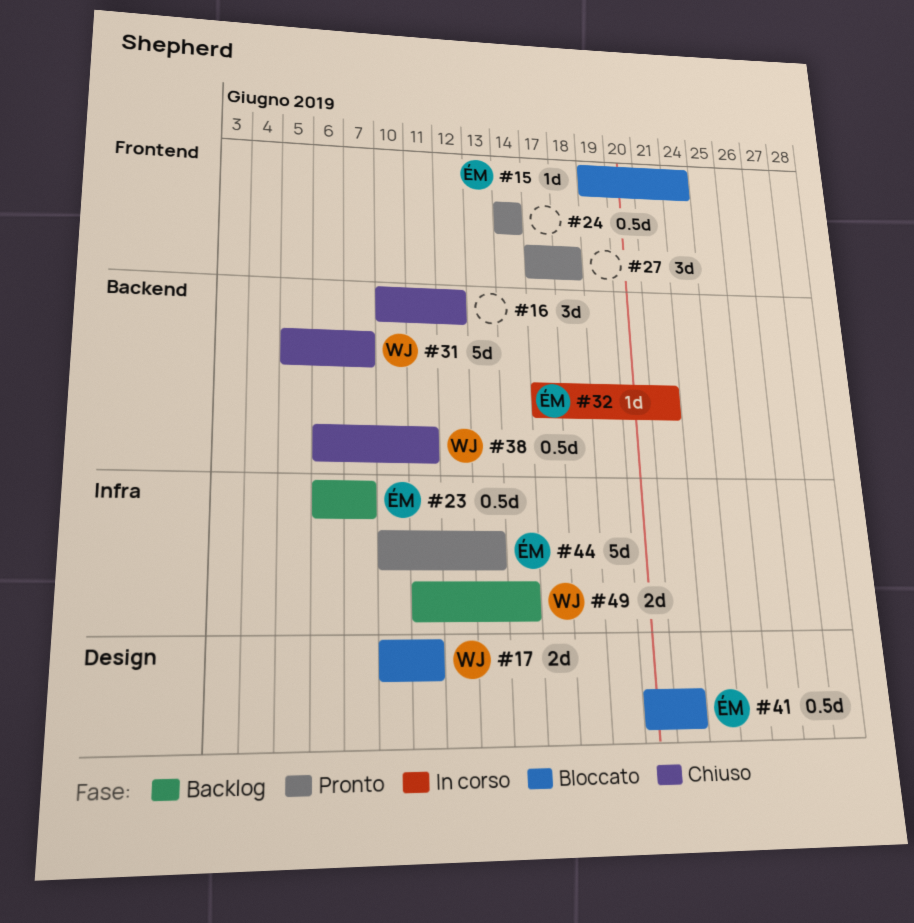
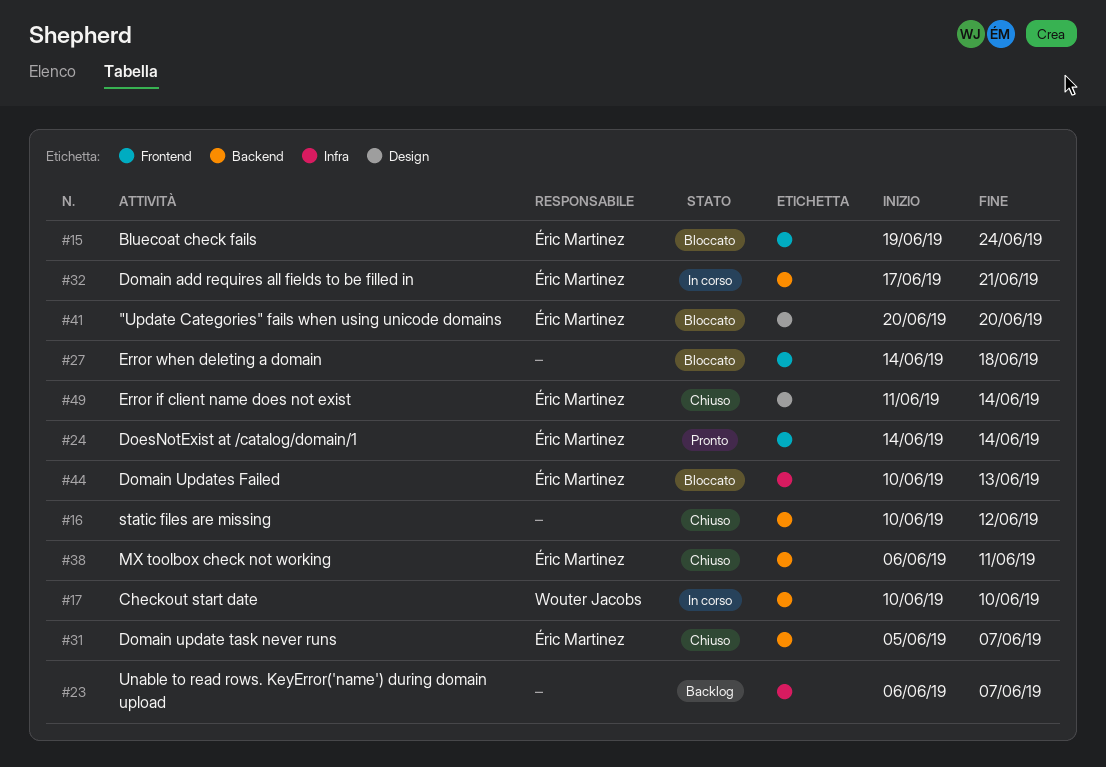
#17, status: Bloccato -> In corso
#17, label: Design -> Backend
#17, due: Jun 11 -> Jun 10
#23, owner: Éric Martinez -> none
#24, owner: none -> Éric Martinez
#27, status: Pronto -> Bloccato
#27, start: Jun 17 -> Jun 14
#31, owner: Wouter Jacobs -> Éric Martinez
#38, owner: Wouter Jacobs -> Éric Martinez
#41, due: Jun 21 -> Jun 20
#44, status: Pronto -> Bloccato
#49, status: Backlog -> Chiuso
#49, owner: Wouter Jacobs -> Éric Martinez
#49, label: Infra -> Design

